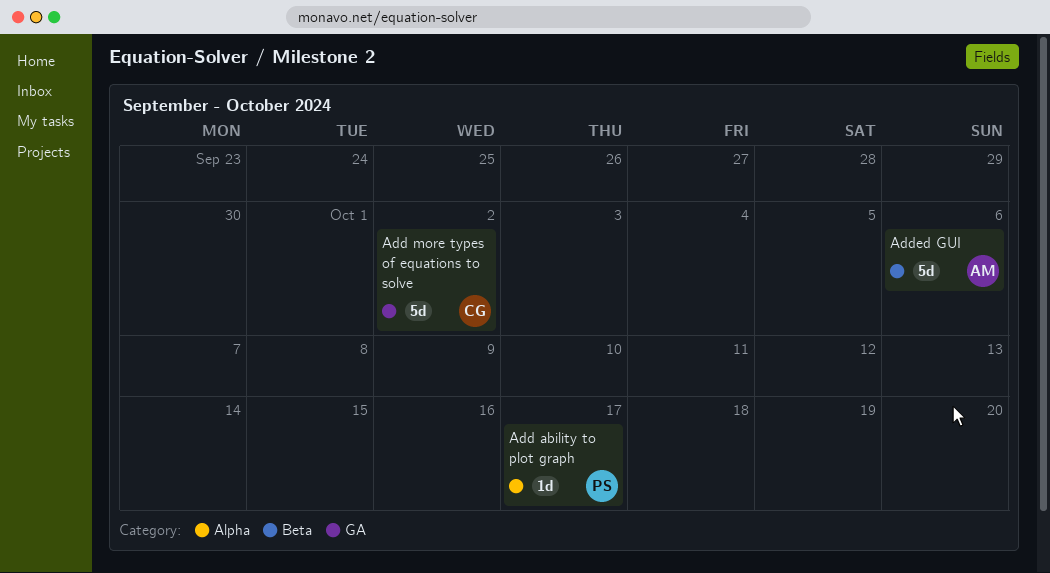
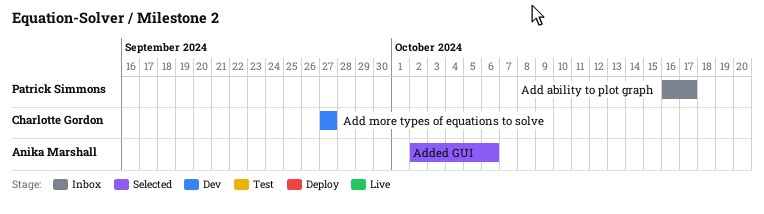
Add more types of equations to solve, due: Oct 2 -> Sep 27

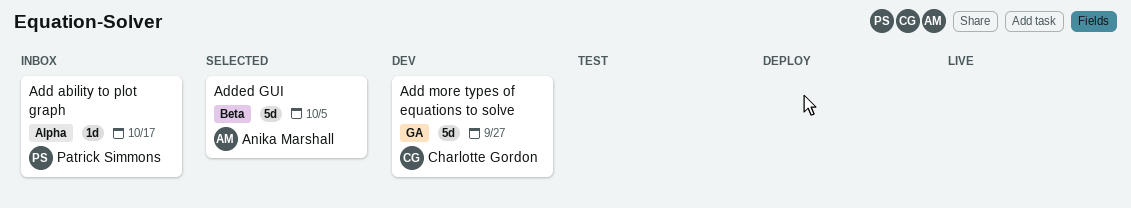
Added GUI, due: Oct 6 -> Oct 5

